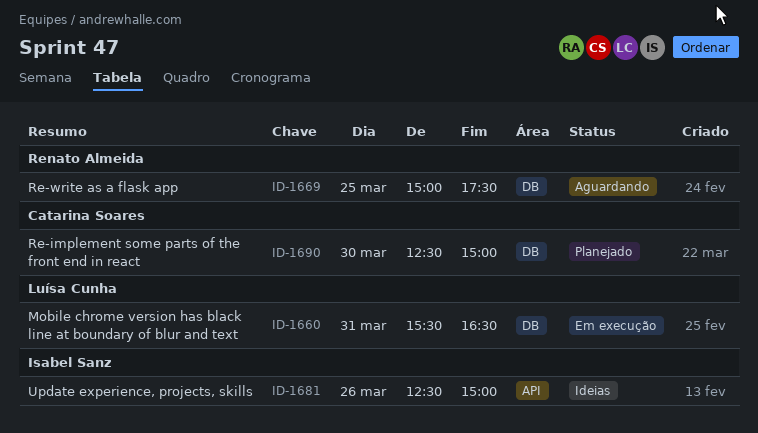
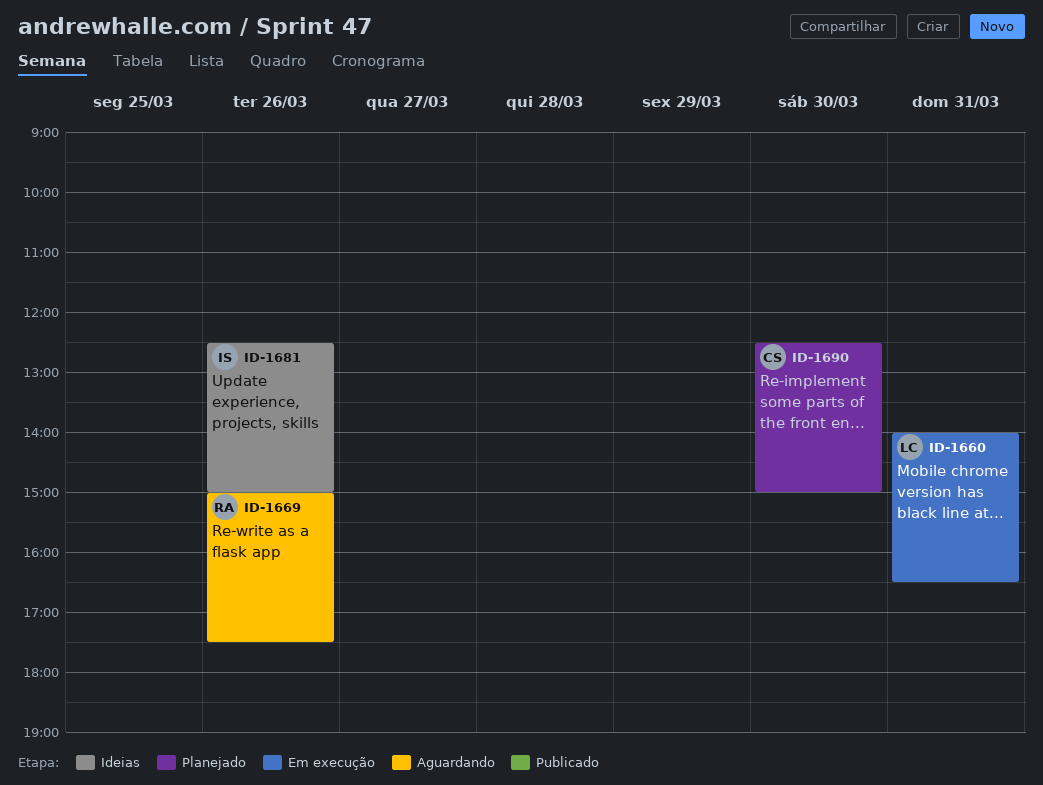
ID-1660, begins: 15:30 -> 14:00
ID-1669, day: Mar 25 -> Mar 26

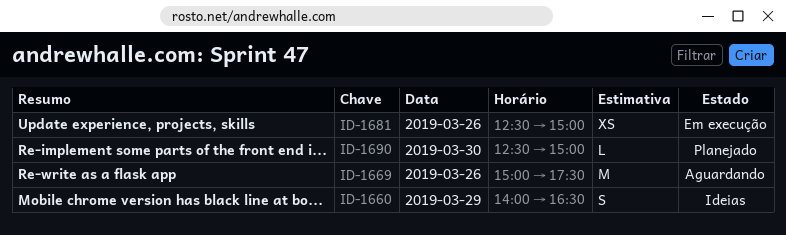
ID-1660, status: Em execução -> Ideias
ID-1660, day: Mar 31 -> Mar 29
ID-1681, status: Ideias -> Em execução

